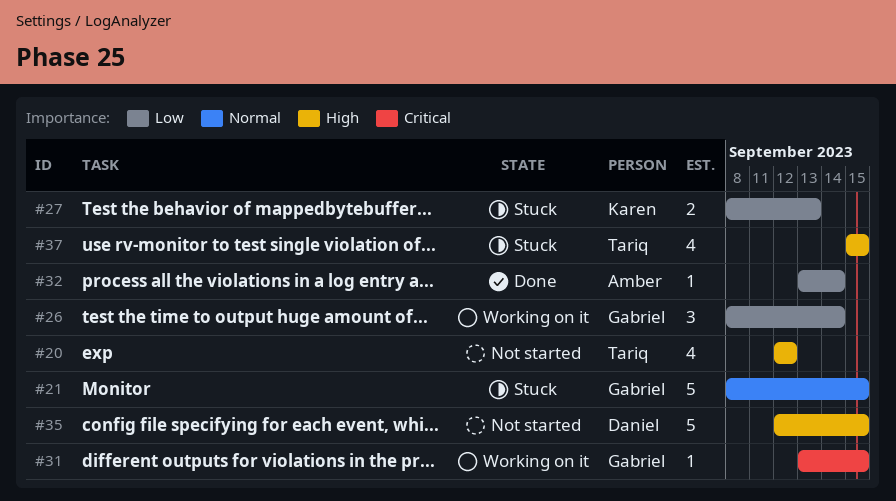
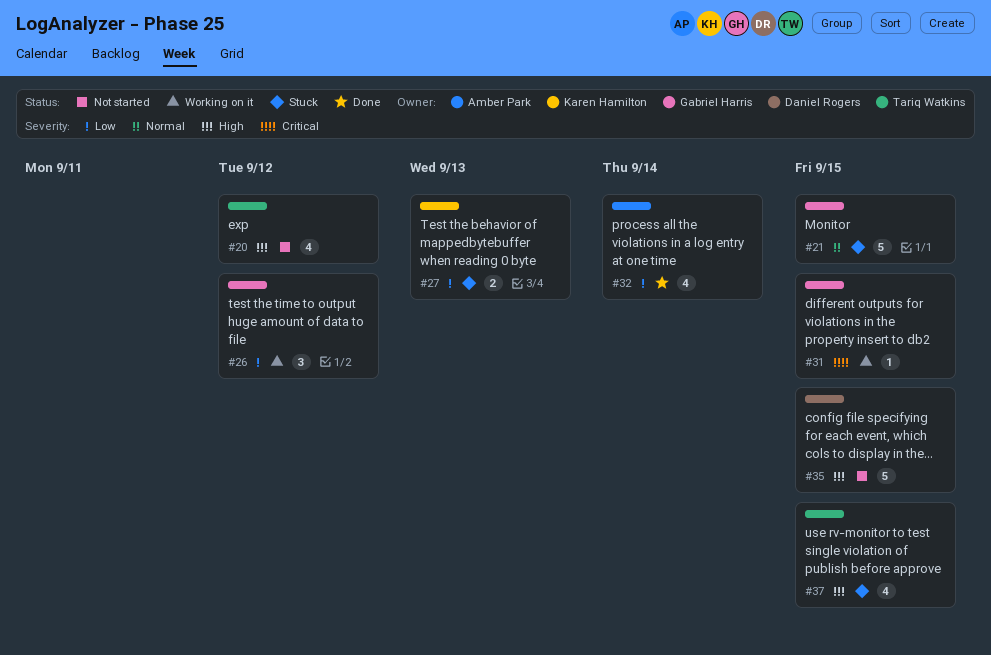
#26, due: Sep 14 -> Sep 12
#32, estimate: 1 -> 4

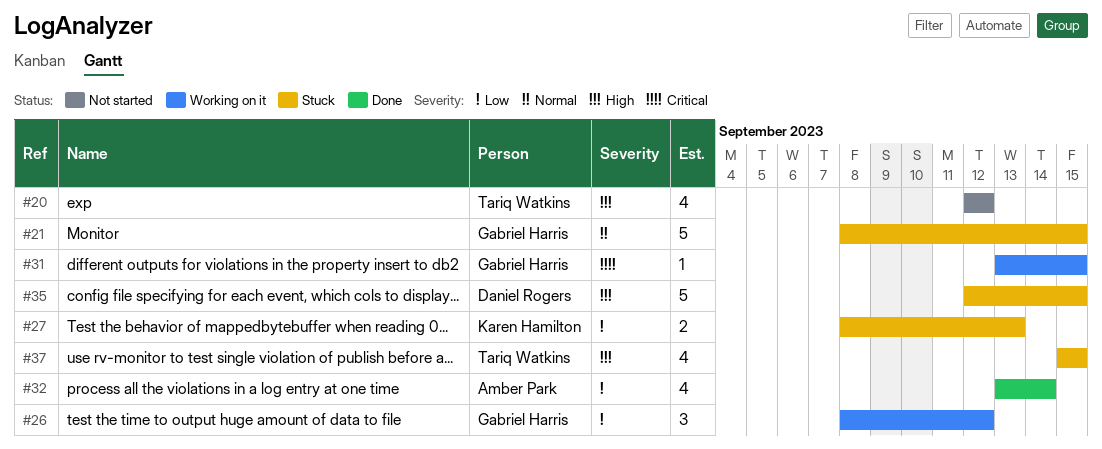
#35, status: Not started -> Stuck

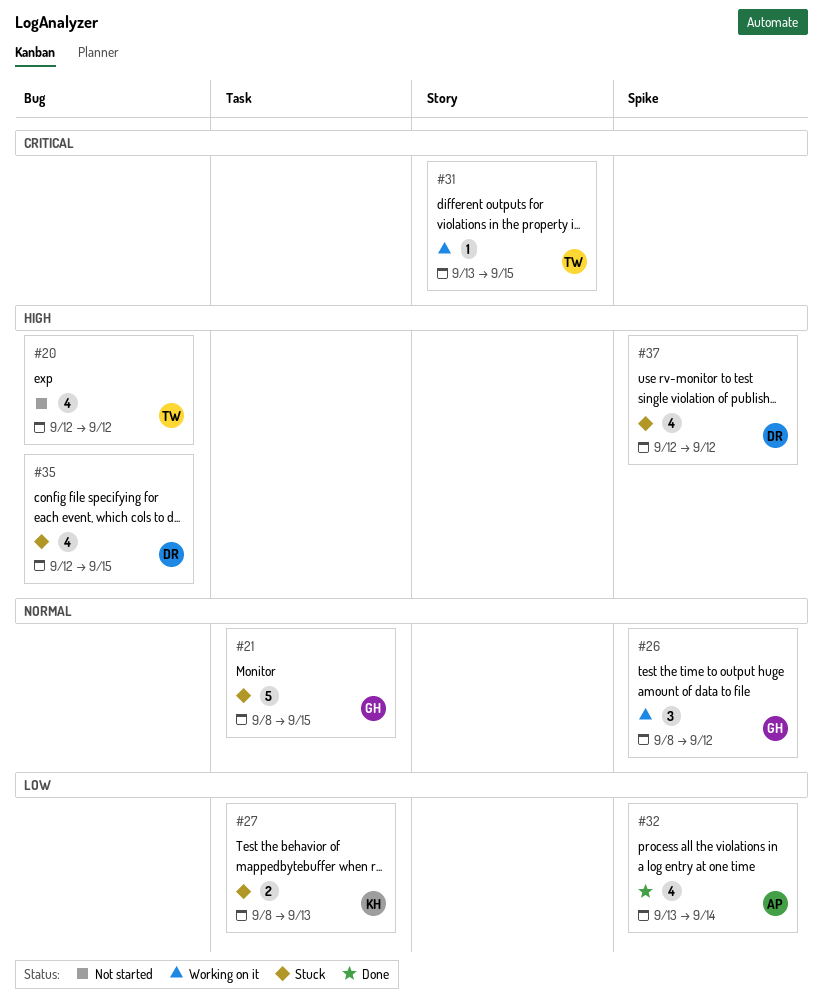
#26, priority: Low -> Normal
#31, owner: Gabriel Harris -> Tariq Watkins
#35, estimate: 5 -> 4
#37, owner: Tariq Watkins -> Daniel Rogers
#37, start: Sep 15 -> Sep 12
#37, due: Sep 15 -> Sep 12

